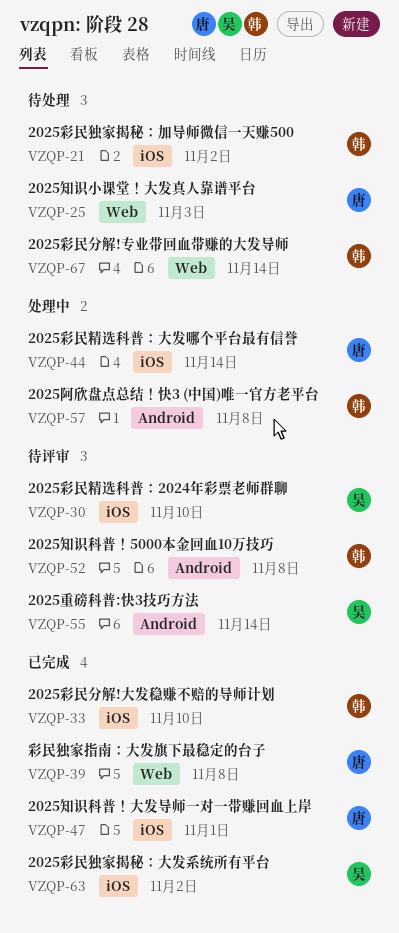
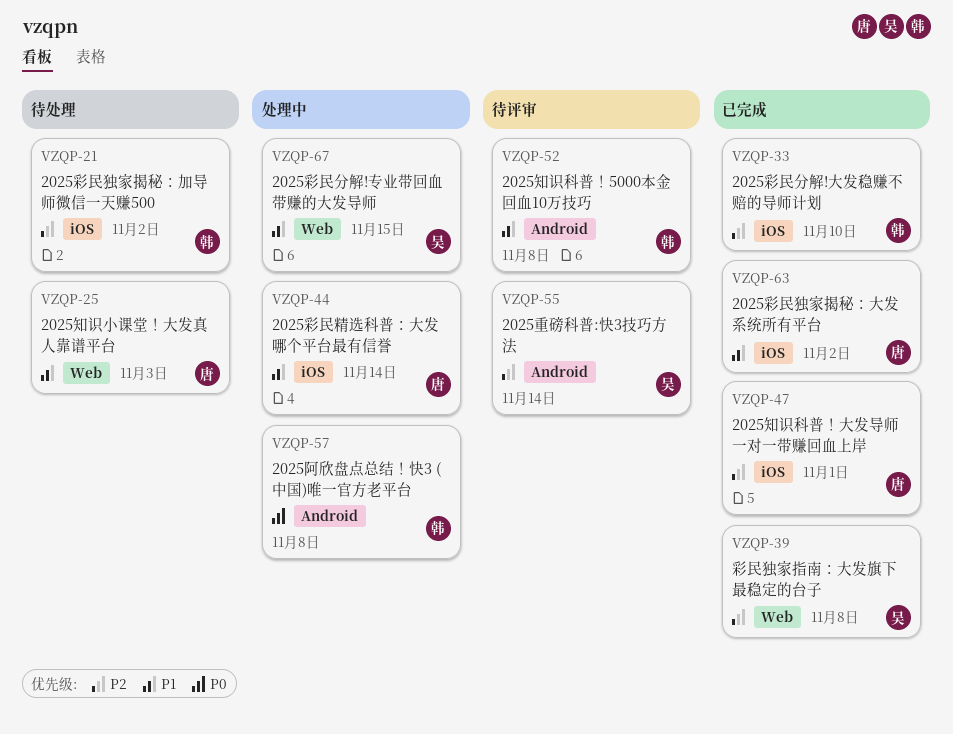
VZQP-30: present -> none
VZQP-39, owner: 唐 -> 吴
VZQP-63, owner: 吴 -> 唐
VZQP-67, status: 待处理 -> 处理中
VZQP-67, owner: 韩 -> 吴
VZQP-67, due: Nov 14 -> Nov 15

